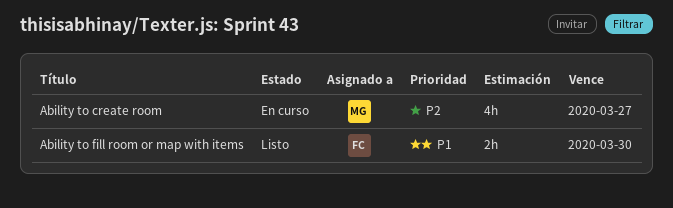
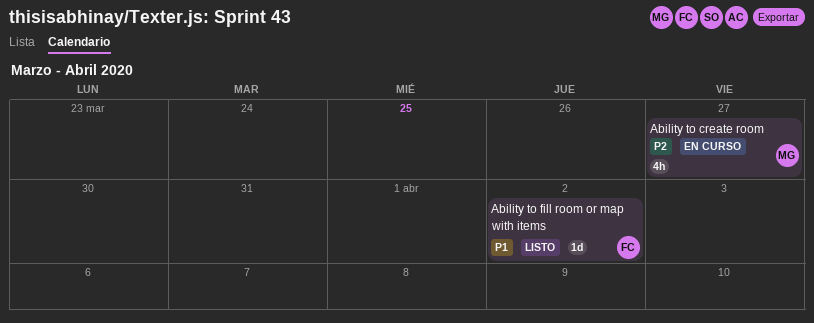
Ability to fill room or map with items, estimate: 2h -> 1d
Ability to fill room or map with items, due: Mar 30 -> Apr 2

